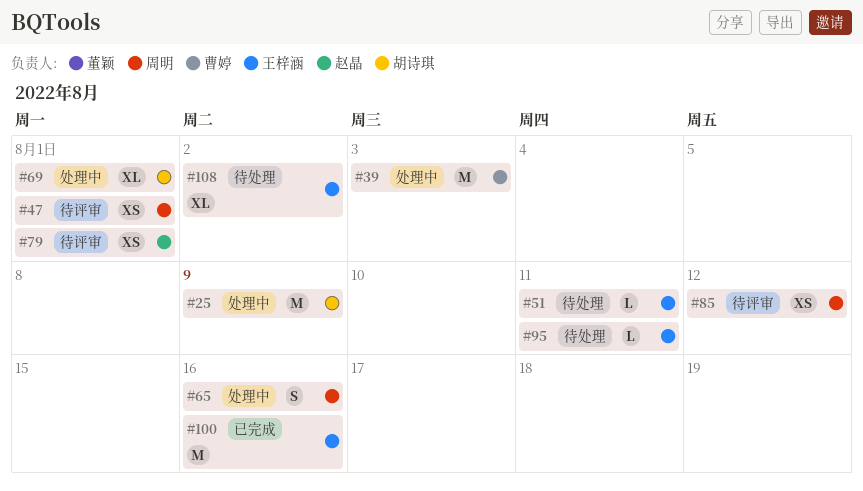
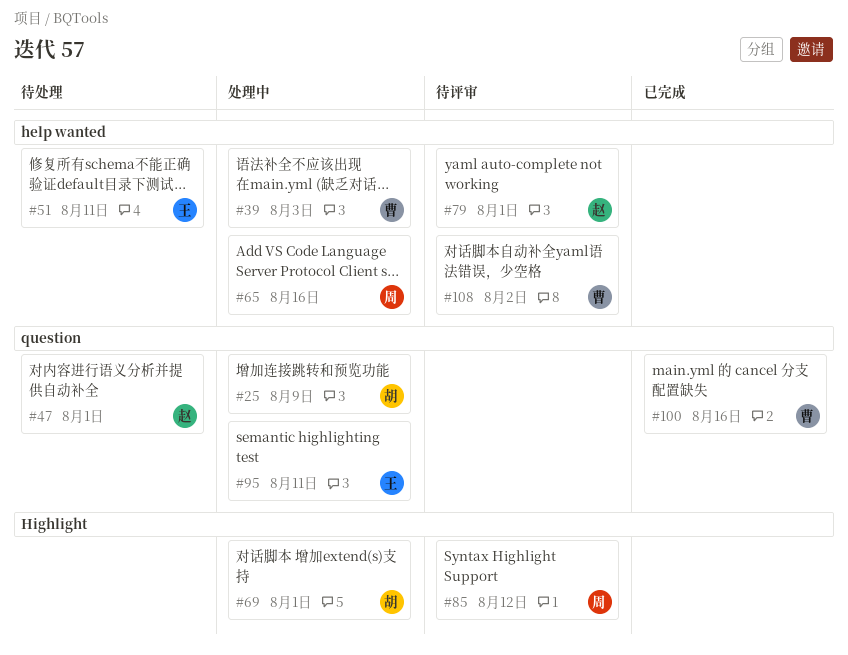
#47, status: 待评审 -> 待处理
#47, owner: 周明 -> 赵晶
#95, status: 待处理 -> 处理中
#100, owner: 王梓涵 -> 曹婷
#108, status: 待处理 -> 待评审
#108, owner: 王梓涵 -> 曹婷

